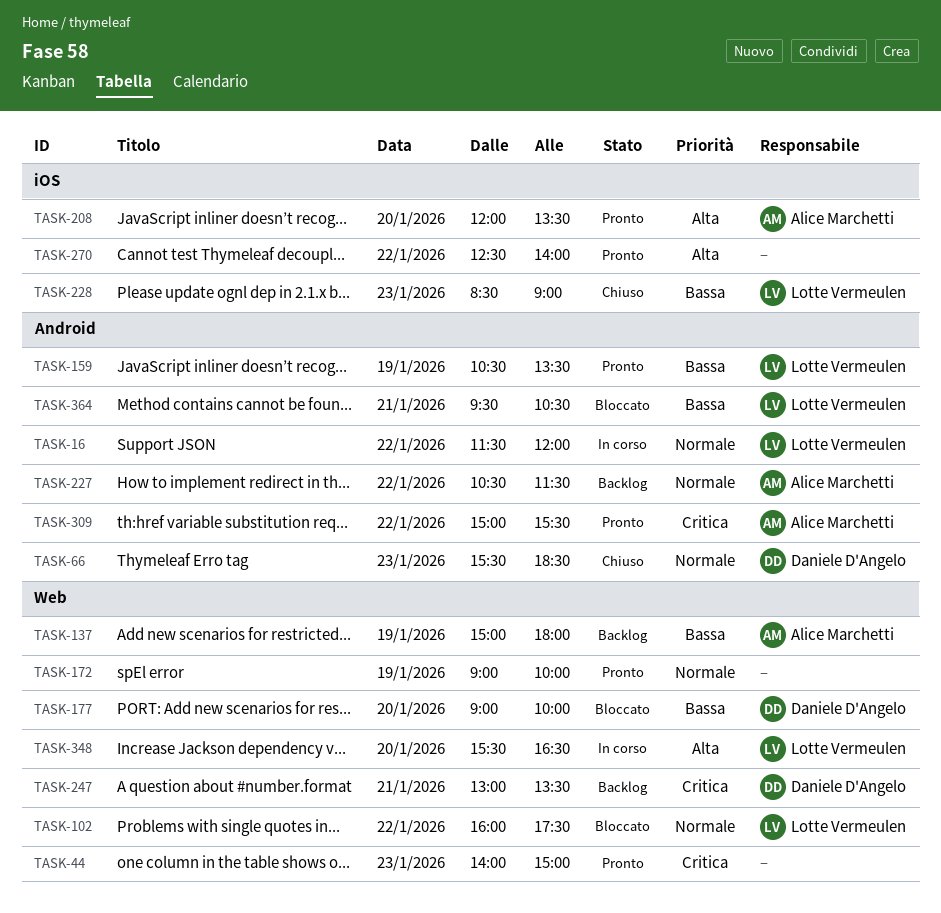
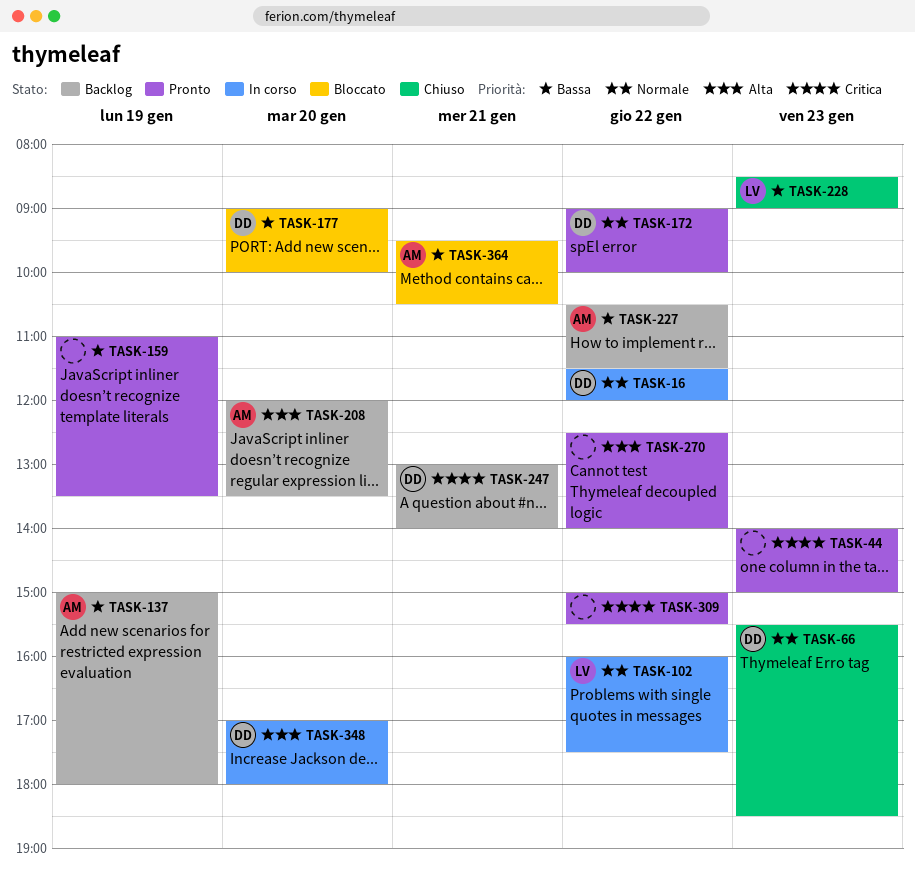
TASK-16, owner: Lotte Vermeulen -> Daniele D'Angelo
TASK-102, status: Bloccato -> In corso
TASK-159, owner: Lotte Vermeulen -> none
TASK-159, begins: 10:30 -> 11:00
TASK-172, owner: none -> Daniele D'Angelo
TASK-172, day: Jan 19 -> Jan 22
TASK-208, status: Pronto -> Backlog
TASK-227, priority: Normale -> Bassa
TASK-247, ends: 13:30 -> 14:00
TASK-309, owner: Alice Marchetti -> none
TASK-348, owner: Lotte Vermeulen -> Daniele D'Angelo
TASK-348, begins: 15:30 -> 17:00
TASK-348, ends: 16:30 -> 18:00
TASK-364, owner: Lotte Vermeulen -> Alice Marchetti

